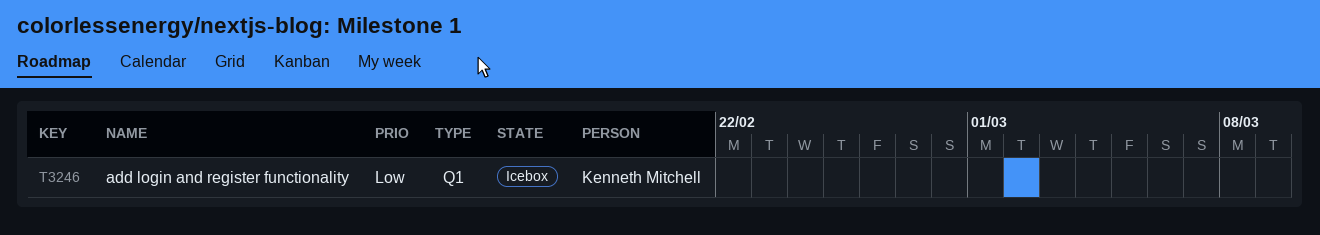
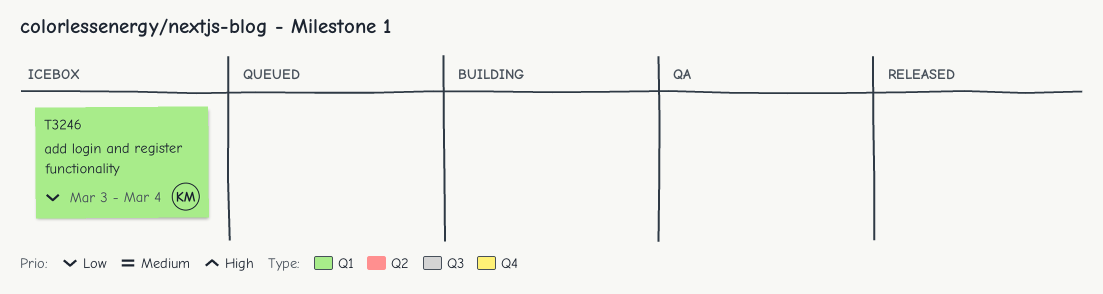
T3246, start: Mar 2 -> Mar 3
T3246, due: Mar 2 -> Mar 4

